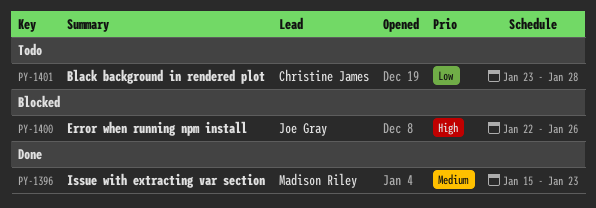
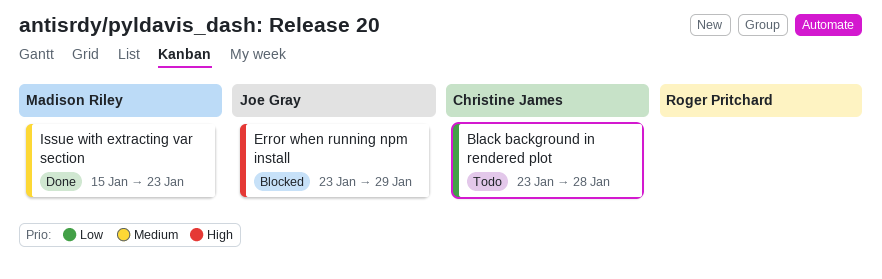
Error when running npm install, start: Jan 22 -> Jan 23
Error when running npm install, due: Jan 26 -> Jan 29

